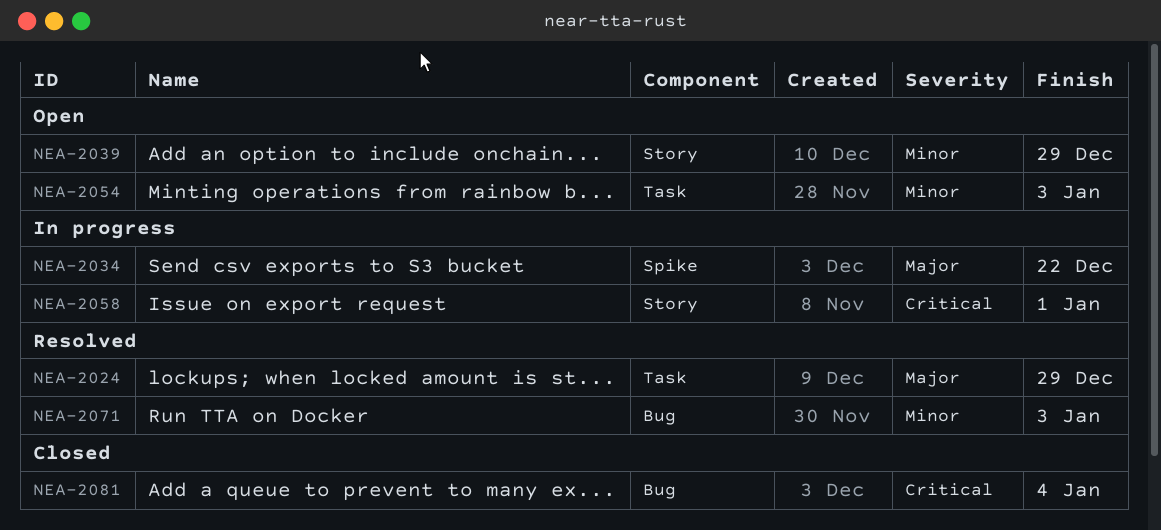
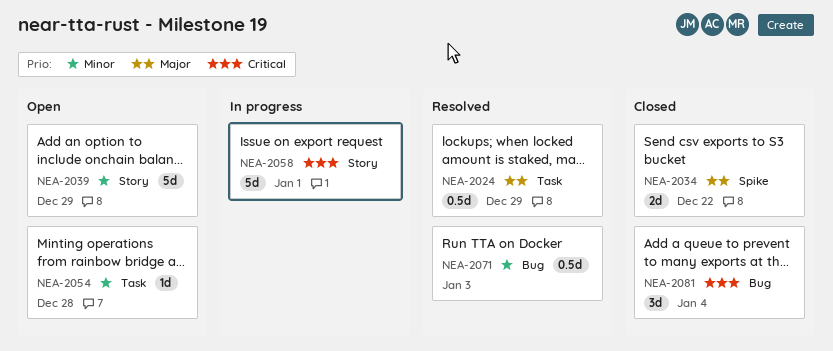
NEA-2034, status: In progress -> Closed
NEA-2054, due: Jan 3 -> Dec 28

